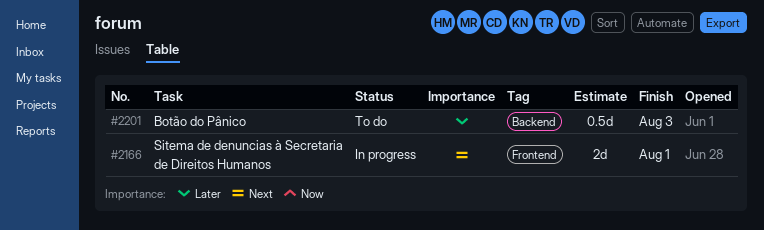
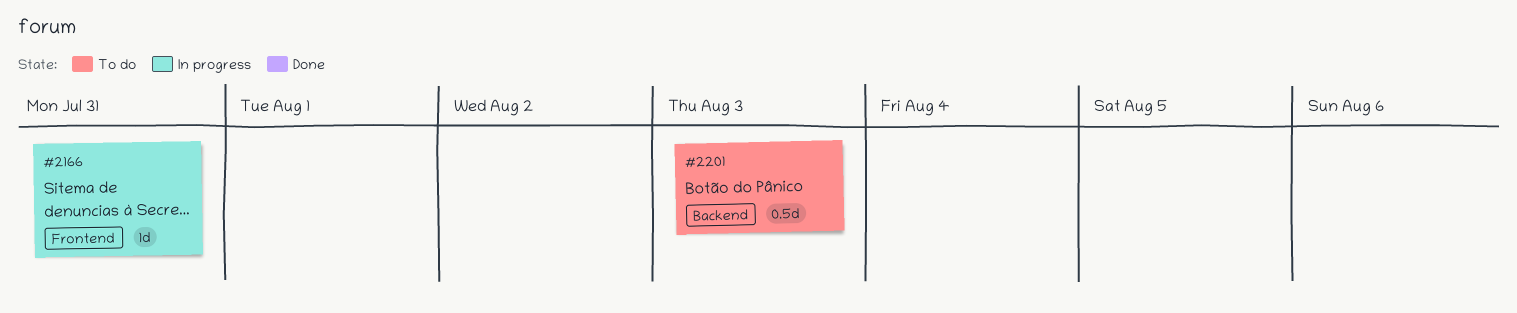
#2166, estimate: 2d -> 1d
#2166, due: Aug 1 -> Jul 31

